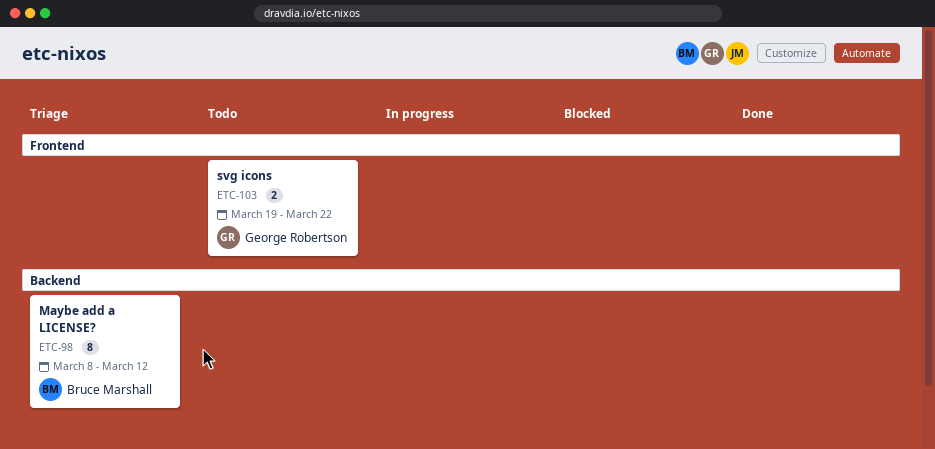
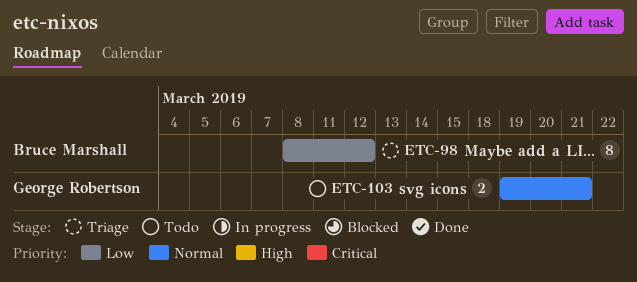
ETC-103, due: Mar 22 -> Mar 21

